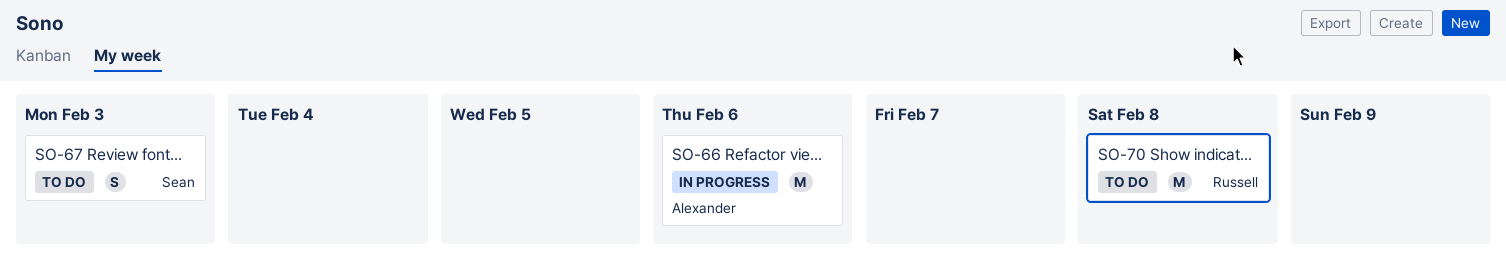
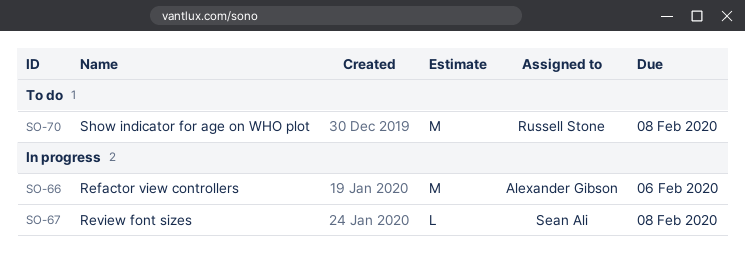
SO-67, status: To do -> In progress
SO-67, estimate: S -> L
SO-67, due: Feb 3 -> Feb 8

